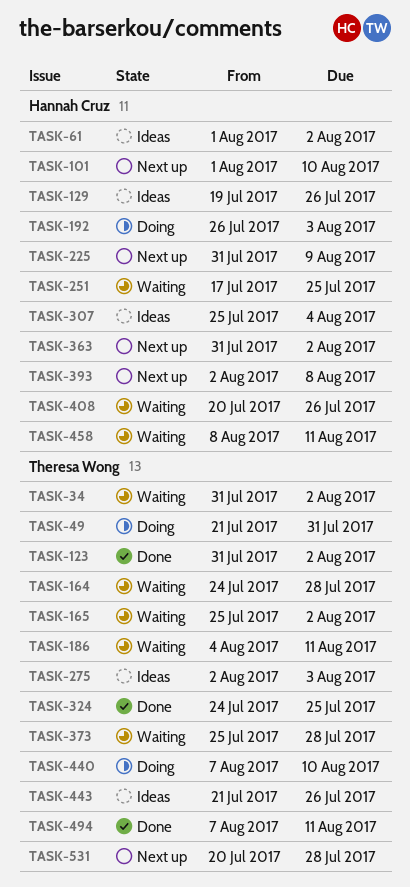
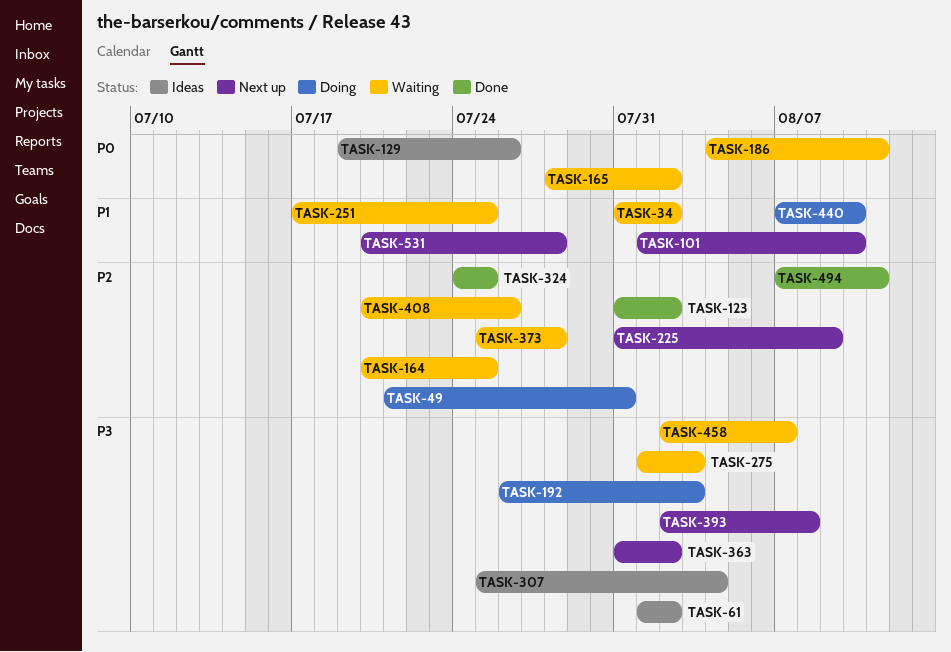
TASK-164, start: Jul 24 -> Jul 20
TASK-164, due: Jul 28 -> Jul 25
TASK-165, start: Jul 25 -> Jul 28
TASK-275, status: Ideas -> Waiting
TASK-275, start: Aug 2 -> Aug 1
TASK-443: present -> none
TASK-458, start: Aug 8 -> Aug 2
TASK-458, due: Aug 11 -> Aug 7

